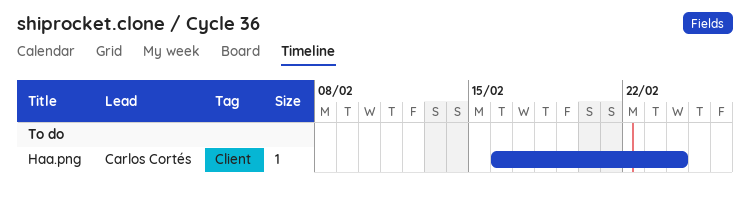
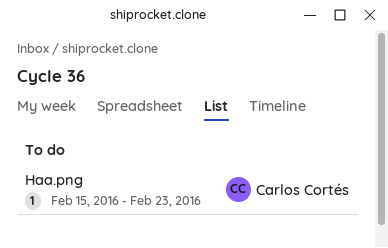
Haa.png, start: Feb 16 -> Feb 15
Haa.png, due: Feb 24 -> Feb 23

